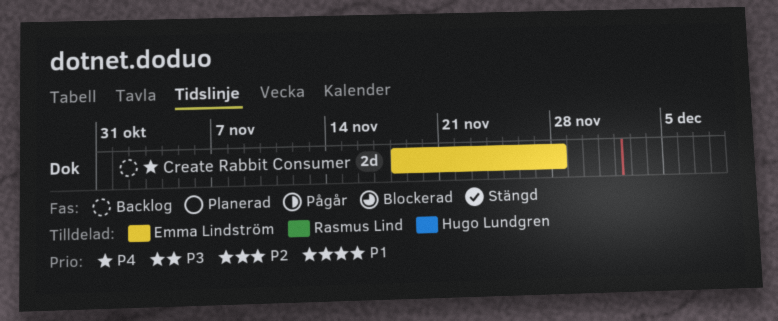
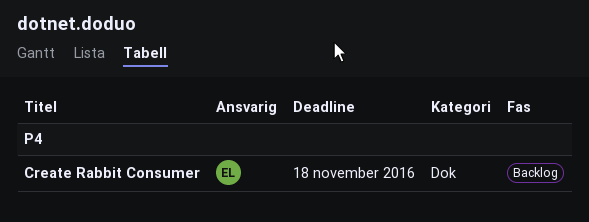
Create Rabbit Consumer, due: Nov 28 -> Nov 18

